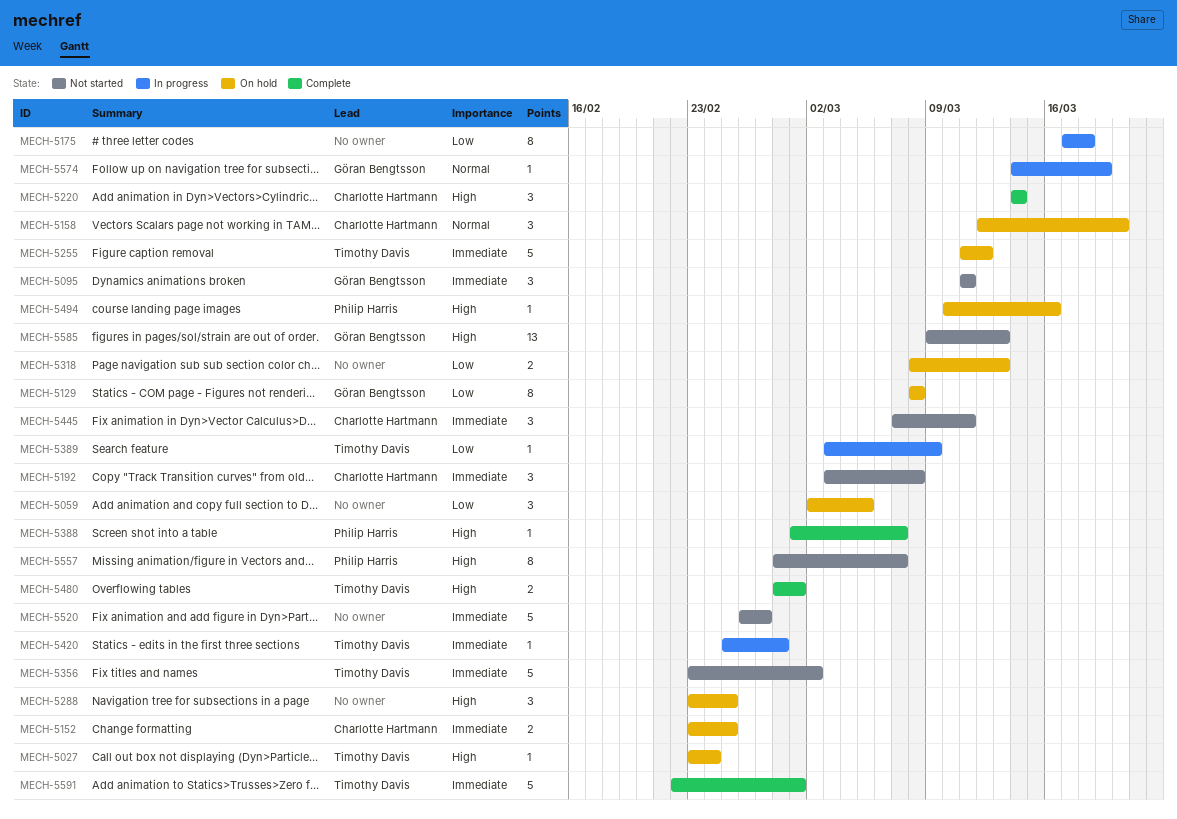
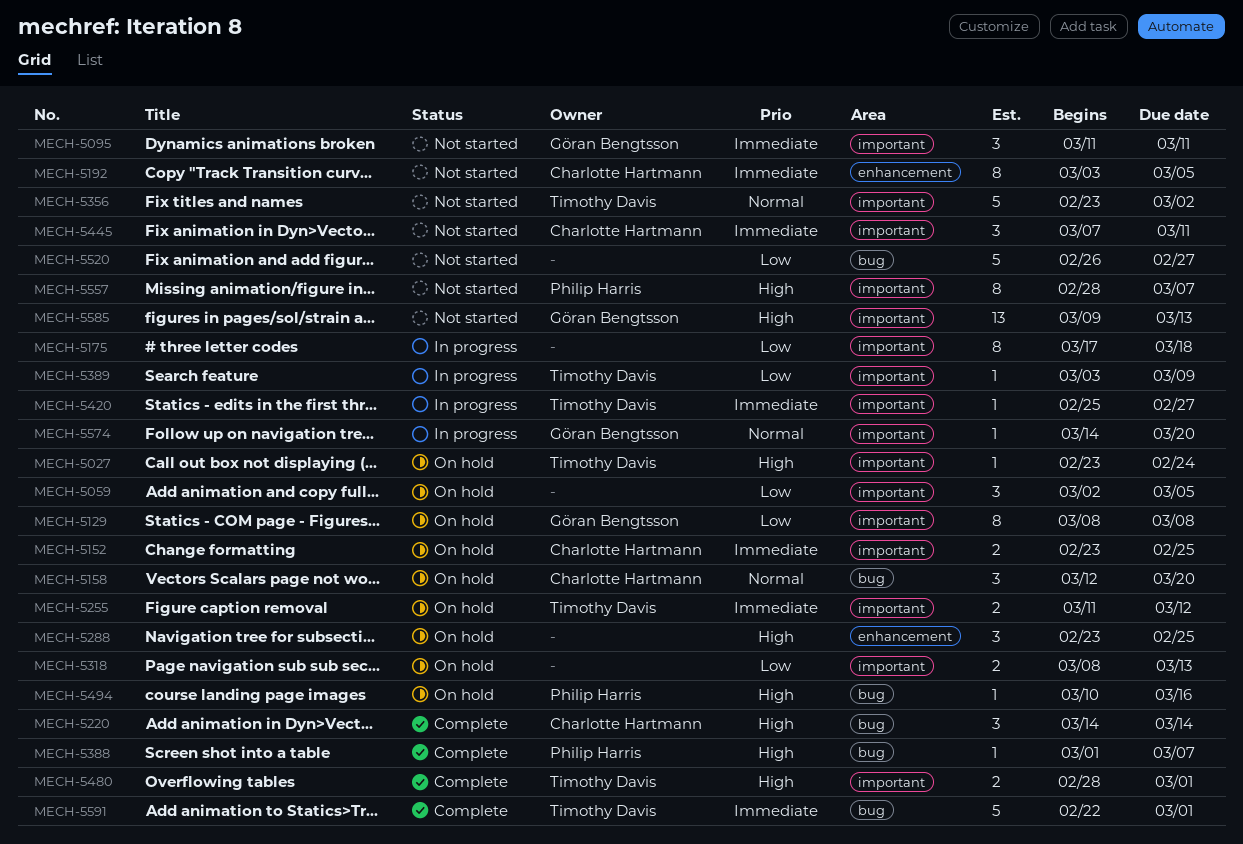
MECH-5192, estimate: 3 -> 8
MECH-5192, due: Mar 8 -> Mar 5
MECH-5255, estimate: 5 -> 2
MECH-5356, priority: Immediate -> Normal
MECH-5420, due: Feb 28 -> Feb 27
MECH-5520, priority: Immediate -> Low
MECH-5574, due: Mar 19 -> Mar 20

